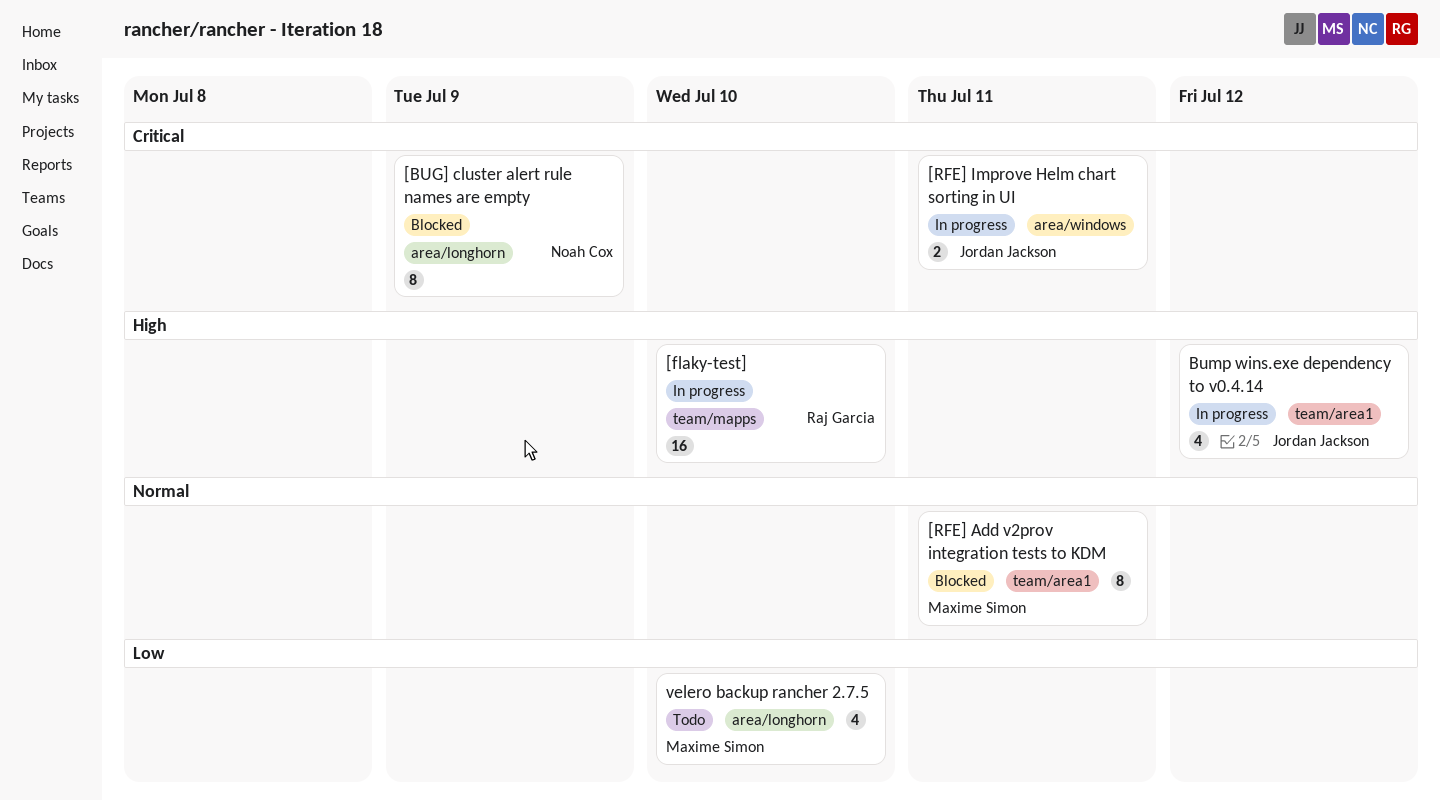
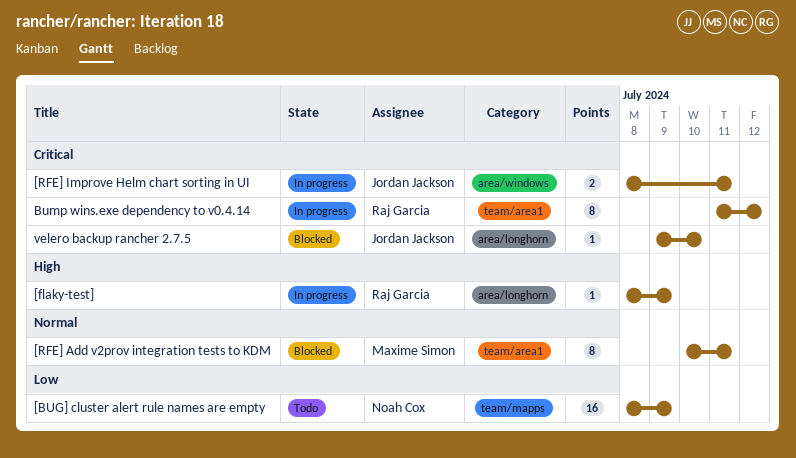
[BUG] cluster alert rule names are empty, status: Blocked -> Todo
[BUG] cluster alert rule names are empty, priority: Critical -> Low
[BUG] cluster alert rule names are empty, label: area/longhorn -> team/mapps
[BUG] cluster alert rule names are empty, estimate: 8 -> 16
[flaky-test], label: team/mapps -> area/longhorn
[flaky-test], estimate: 16 -> 1
[flaky-test], due: Jul 10 -> Jul 9
Bump wins.exe dependency to v0.4.14, owner: Jordan Jackson -> Raj Garcia
Bump wins.exe dependency to v0.4.14, priority: High -> Critical
Bump wins.exe dependency to v0.4.14, estimate: 4 -> 8
velero backup rancher 2.7.5, status: Todo -> Blocked
velero backup rancher 2.7.5, owner: Maxime Simon -> Jordan Jackson
velero backup rancher 2.7.5, priority: Low -> Critical
velero backup rancher 2.7.5, estimate: 4 -> 1

